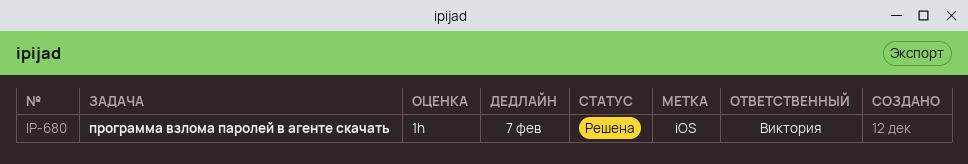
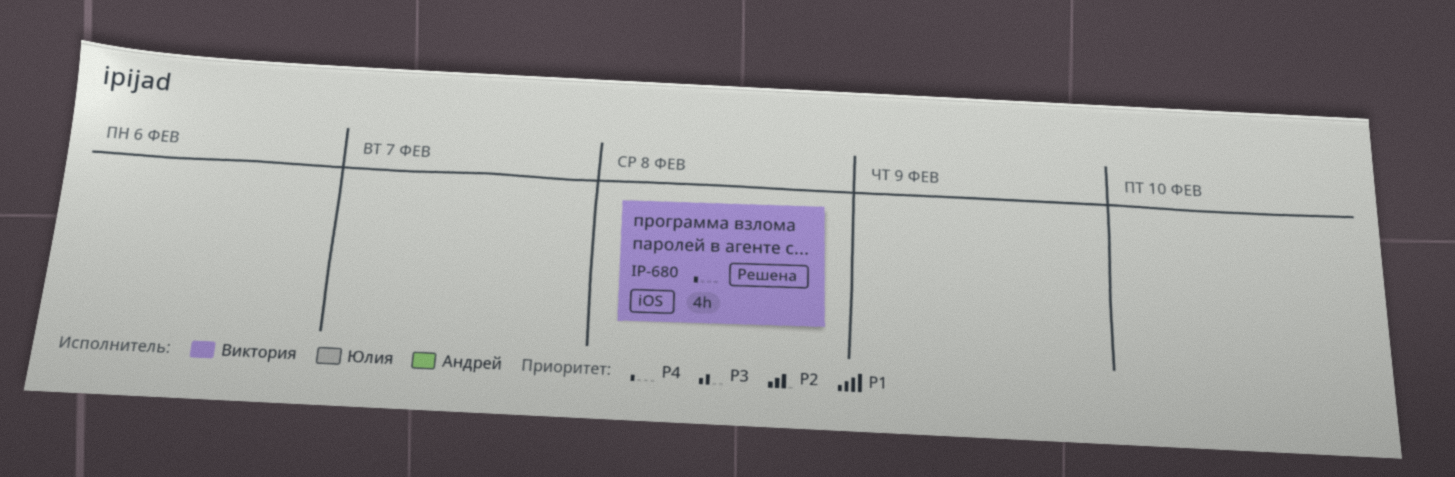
IP-680, estimate: 1h -> 4h
IP-680, due: Feb 7 -> Feb 8

